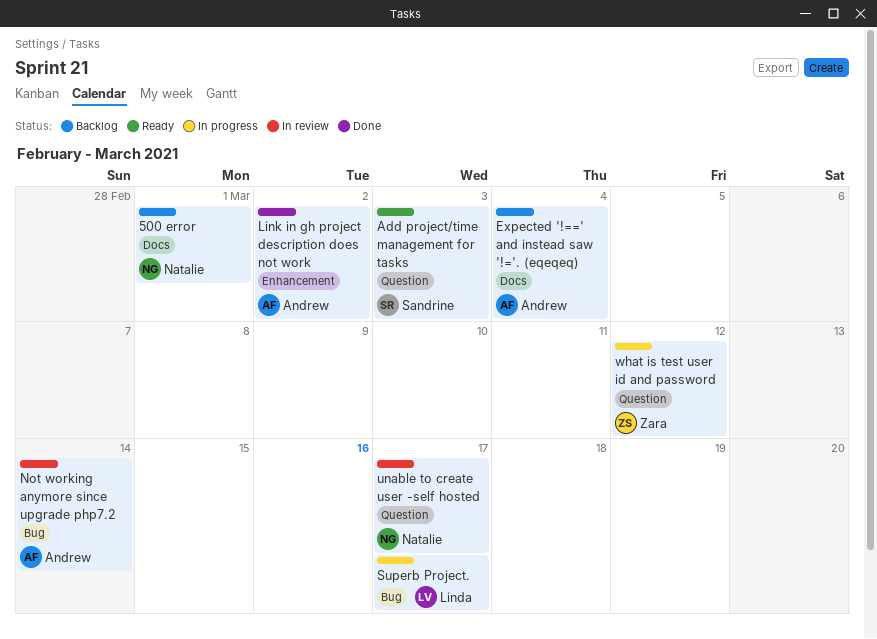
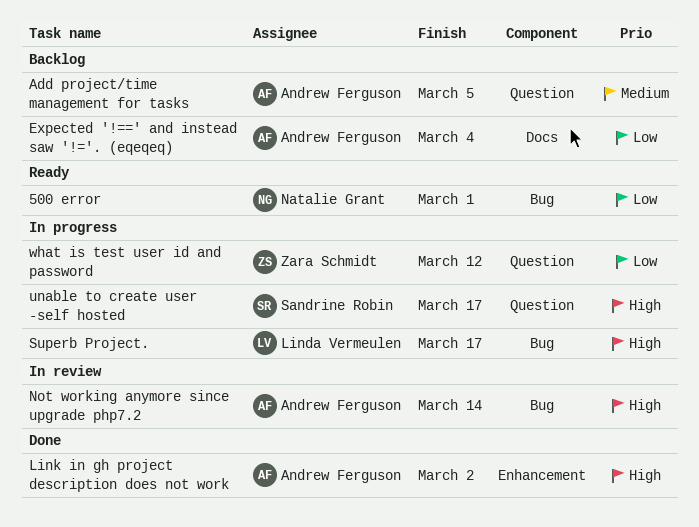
500 error, status: Backlog -> Ready
500 error, label: Docs -> Bug
Add project/time management for tasks, status: Ready -> Backlog
Add project/time management for tasks, owner: Sandrine Robin -> Andrew Ferguson
Add project/time management for tasks, due: Mar 3 -> Mar 5
unable to create user -self hosted, status: In review -> In progress
unable to create user -self hosted, owner: Natalie Grant -> Sandrine Robin

